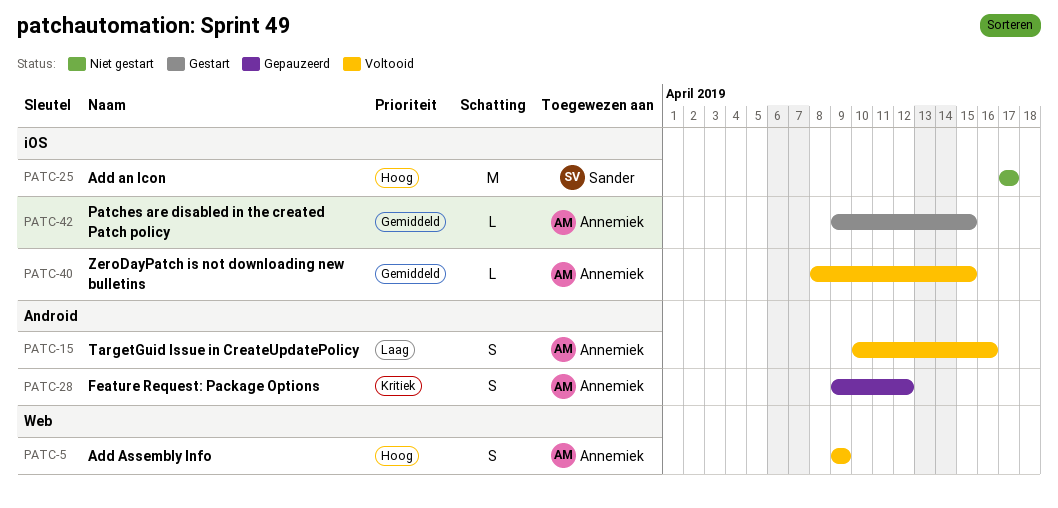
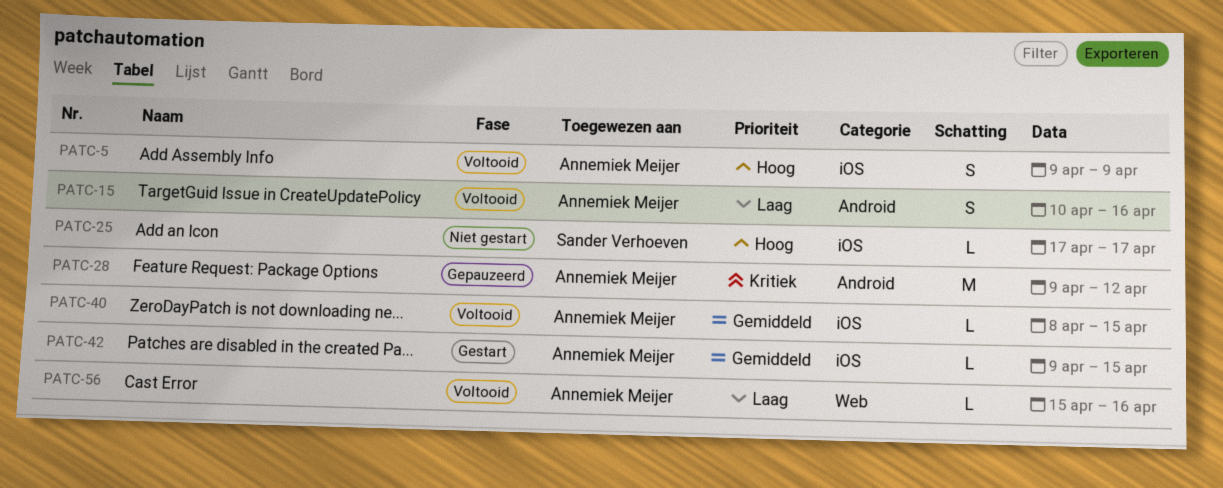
PATC-5, label: Web -> iOS
PATC-25, estimate: M -> L
PATC-28, estimate: S -> M
PATC-56: none -> present

